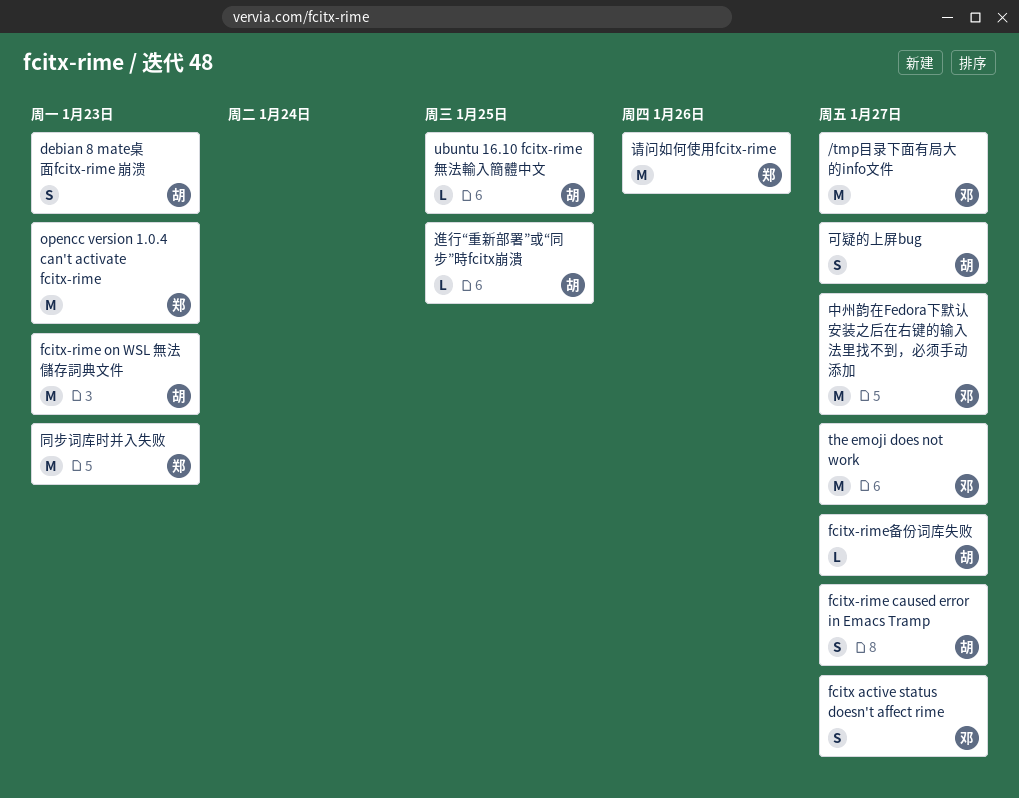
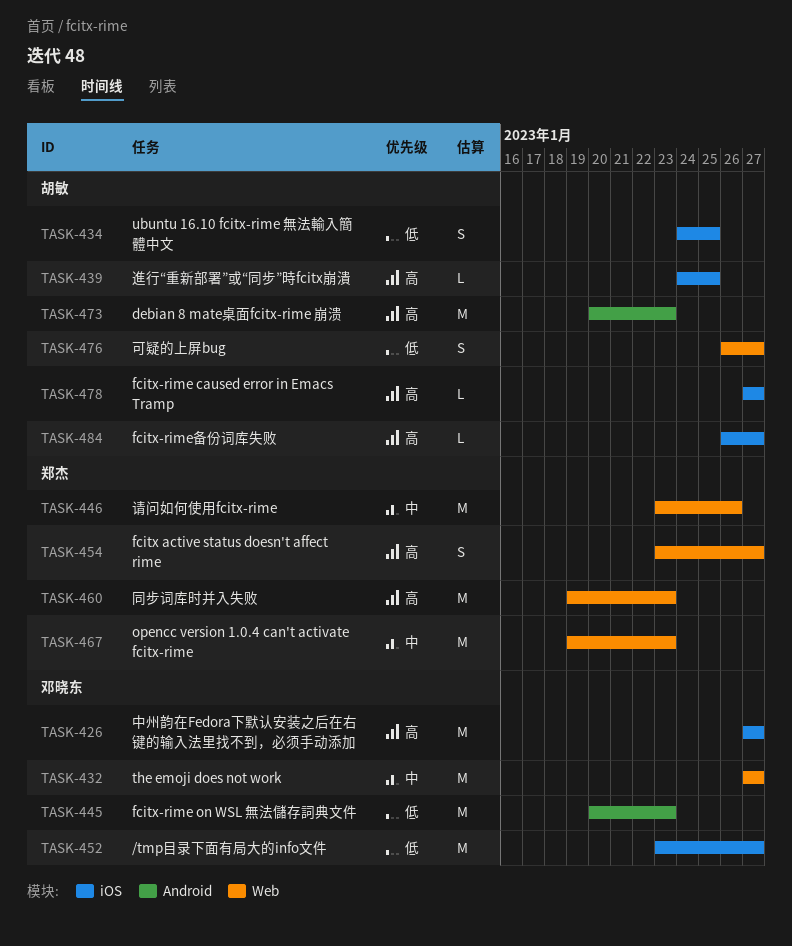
debian 8 mate桌面fcitx-rime 崩溃, estimate: S -> M
fcitx active status doesn't affect rime, owner: 邓晓东 -> 郑杰
fcitx-rime caused error in Emacs Tramp, estimate: S -> L
fcitx-rime on WSL 無法儲存詞典文件, owner: 胡敏 -> 邓晓东
ubuntu 16.10 fcitx-rime 無法輸入簡體中文, estimate: L -> S

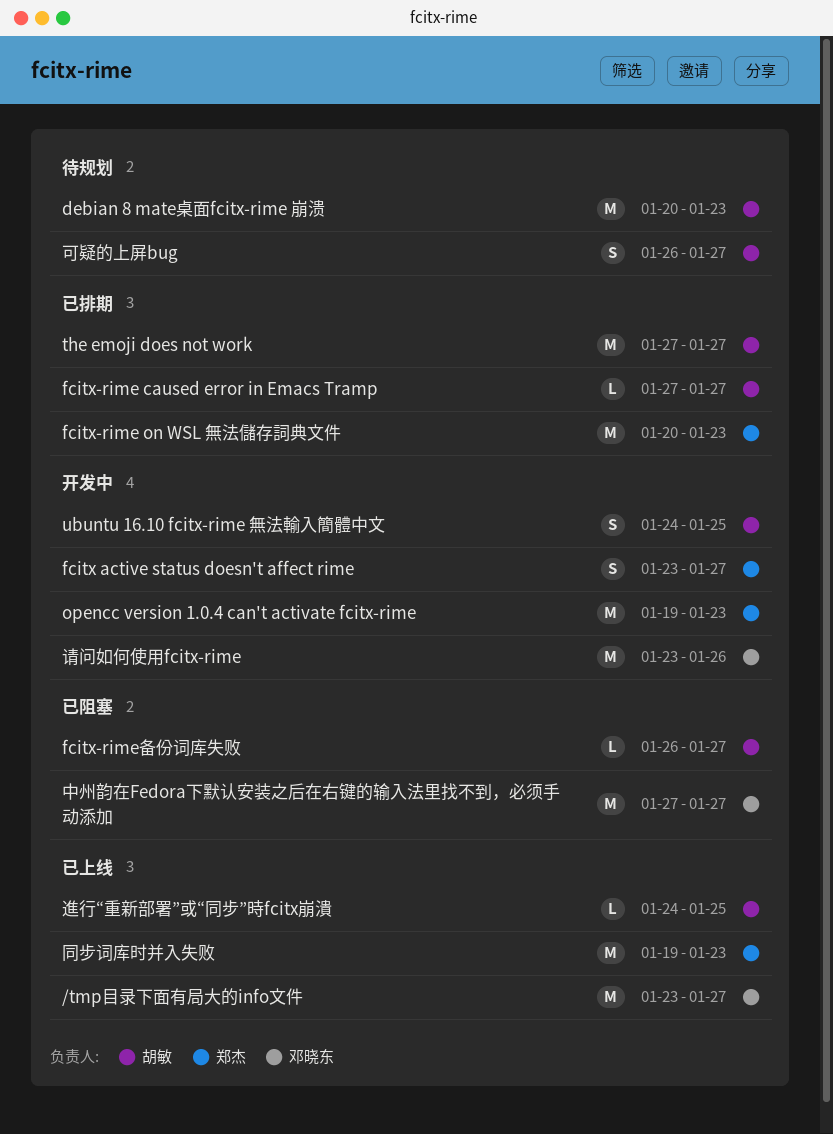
fcitx-rime on WSL 無法儲存詞典文件, owner: 邓晓东 -> 郑杰
the emoji does not work, owner: 邓晓东 -> 胡敏
请问如何使用fcitx-rime, owner: 郑杰 -> 邓晓东

